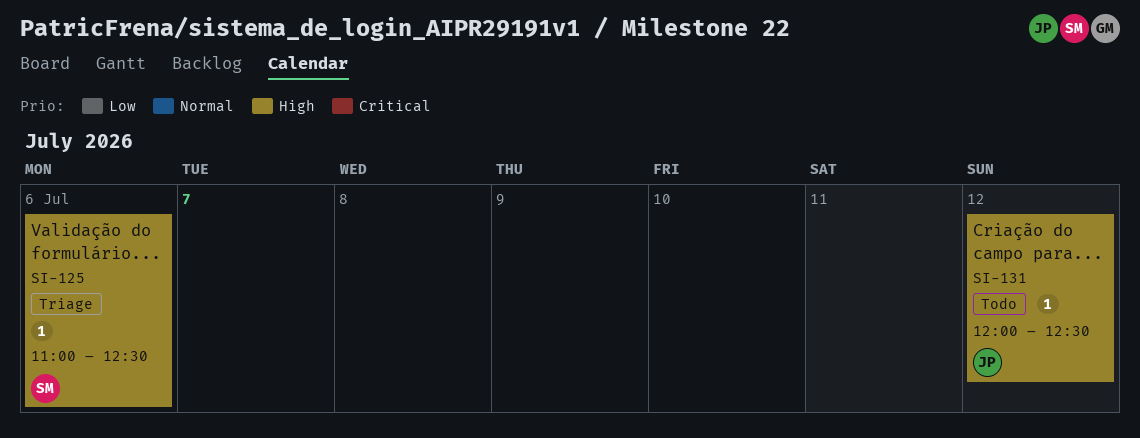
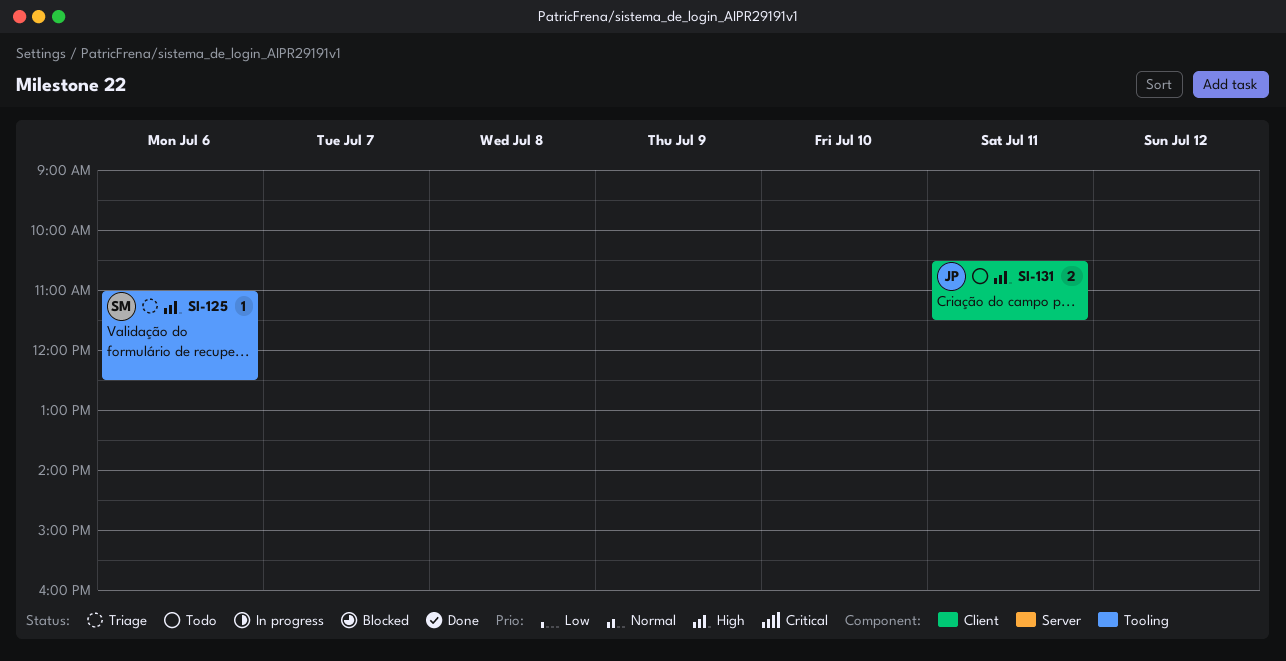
SI-131, estimate: 1 -> 2
SI-131, day: Jul 12 -> Jul 11
SI-131, begins: 12:00 -> 10:30
SI-131, ends: 12:30 -> 11:30

